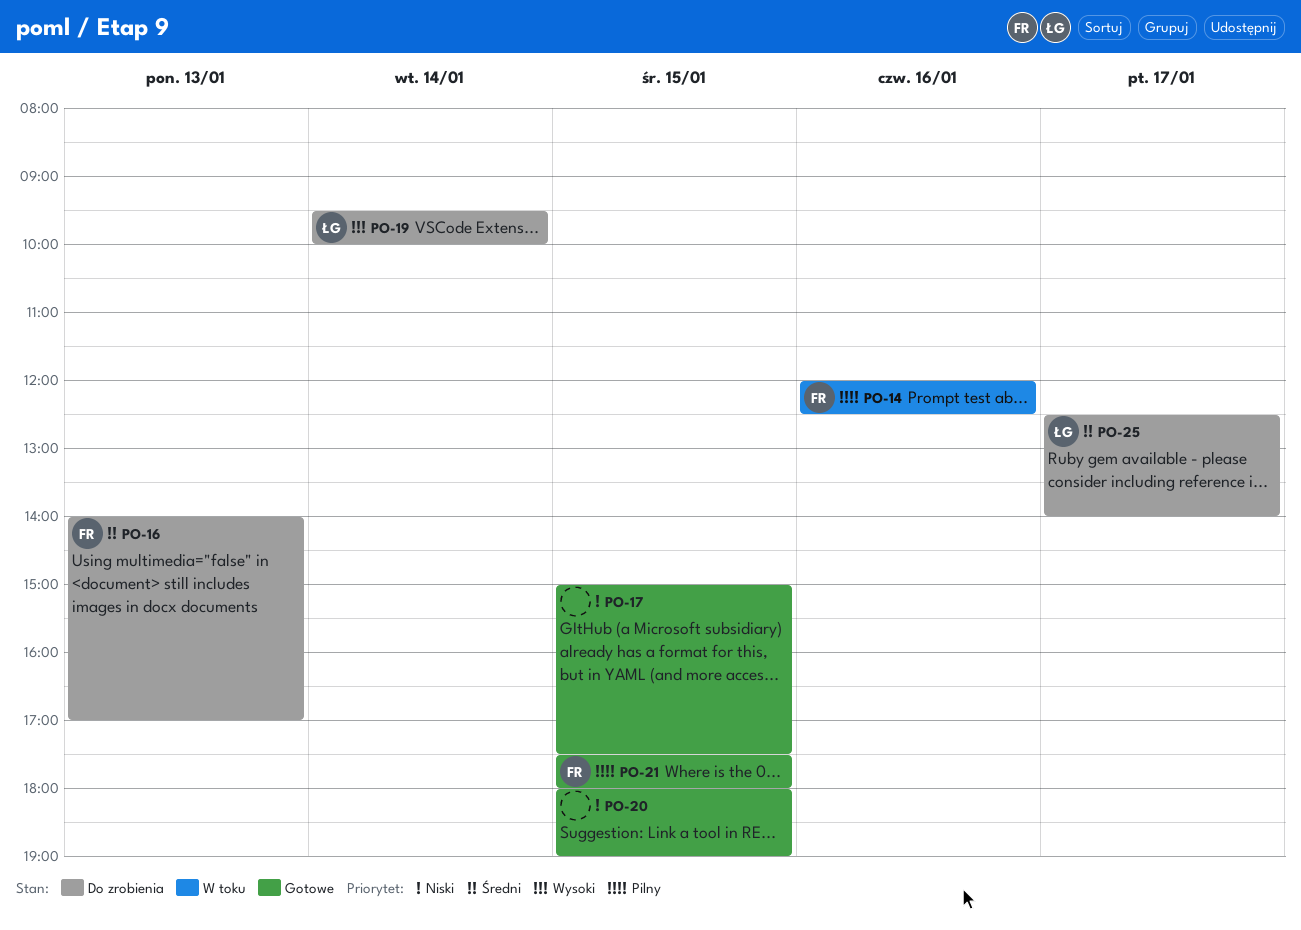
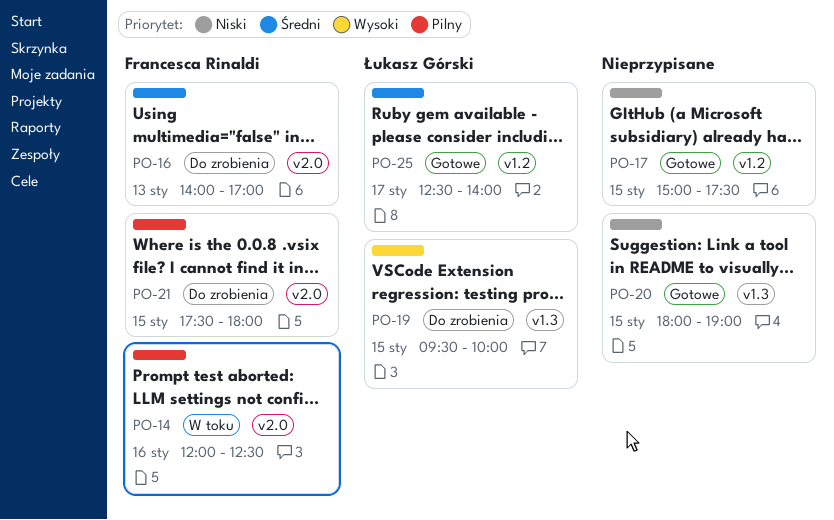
PO-19, day: Jan 14 -> Jan 15
PO-21, status: Gotowe -> Do zrobienia
PO-25, status: Do zrobienia -> Gotowe

